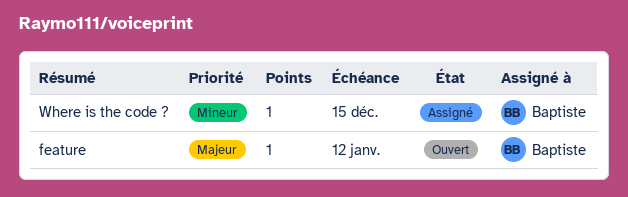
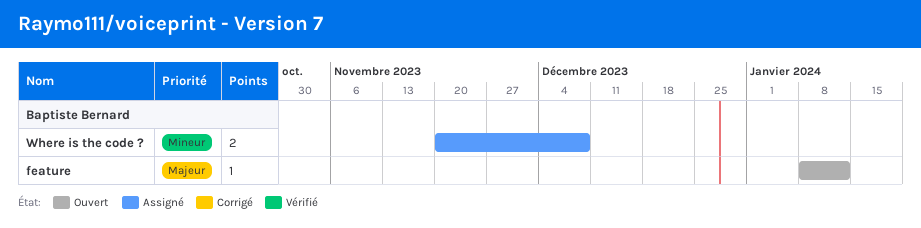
Where is the code ?, estimate: 1 -> 2
Where is the code ?, due: Dec 15 -> Dec 8

